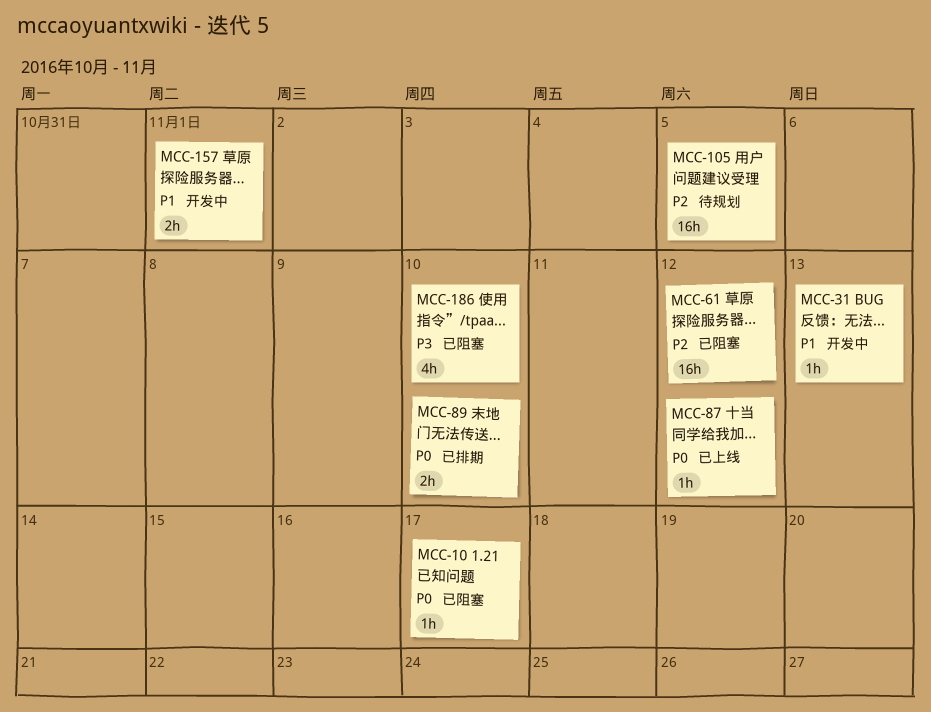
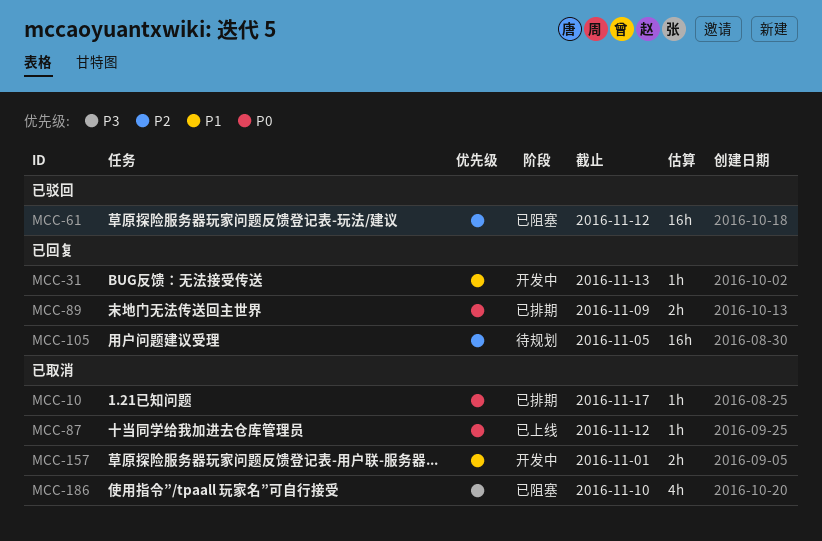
MCC-10, status: 已阻塞 -> 已排期
MCC-89, due: Nov 10 -> Nov 9

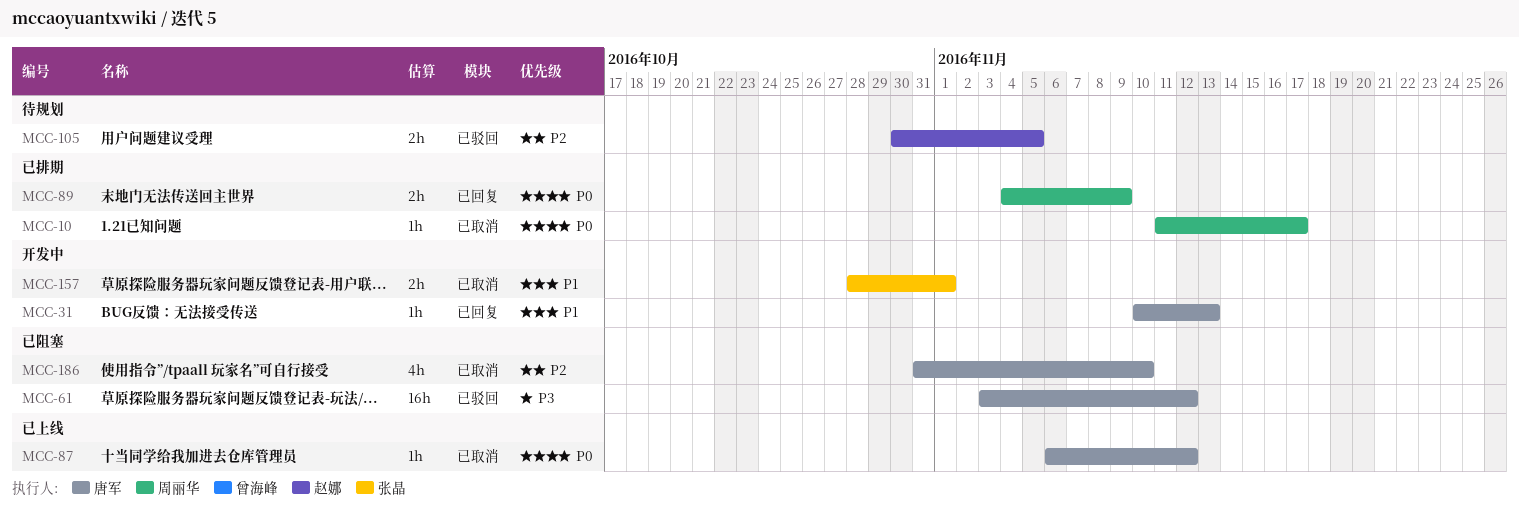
MCC-61, priority: P2 -> P3
MCC-105, label: 已回复 -> 已驳回
MCC-105, estimate: 16h -> 2h
MCC-186, priority: P3 -> P2

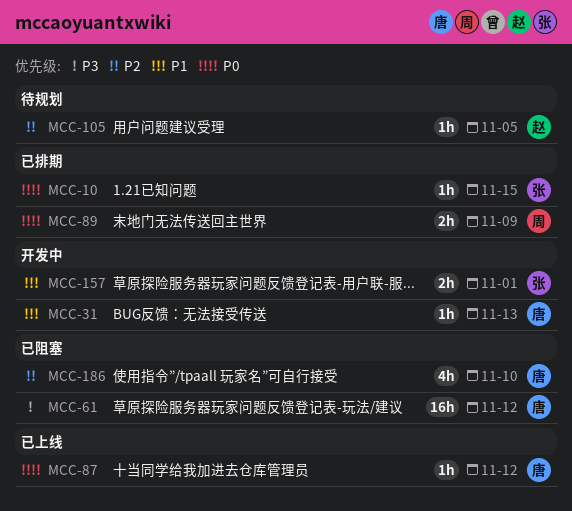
MCC-10, owner: 周丽华 -> 张晶
MCC-10, due: Nov 17 -> Nov 15
MCC-105, estimate: 2h -> 1h

